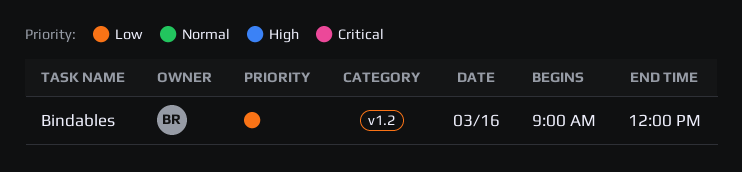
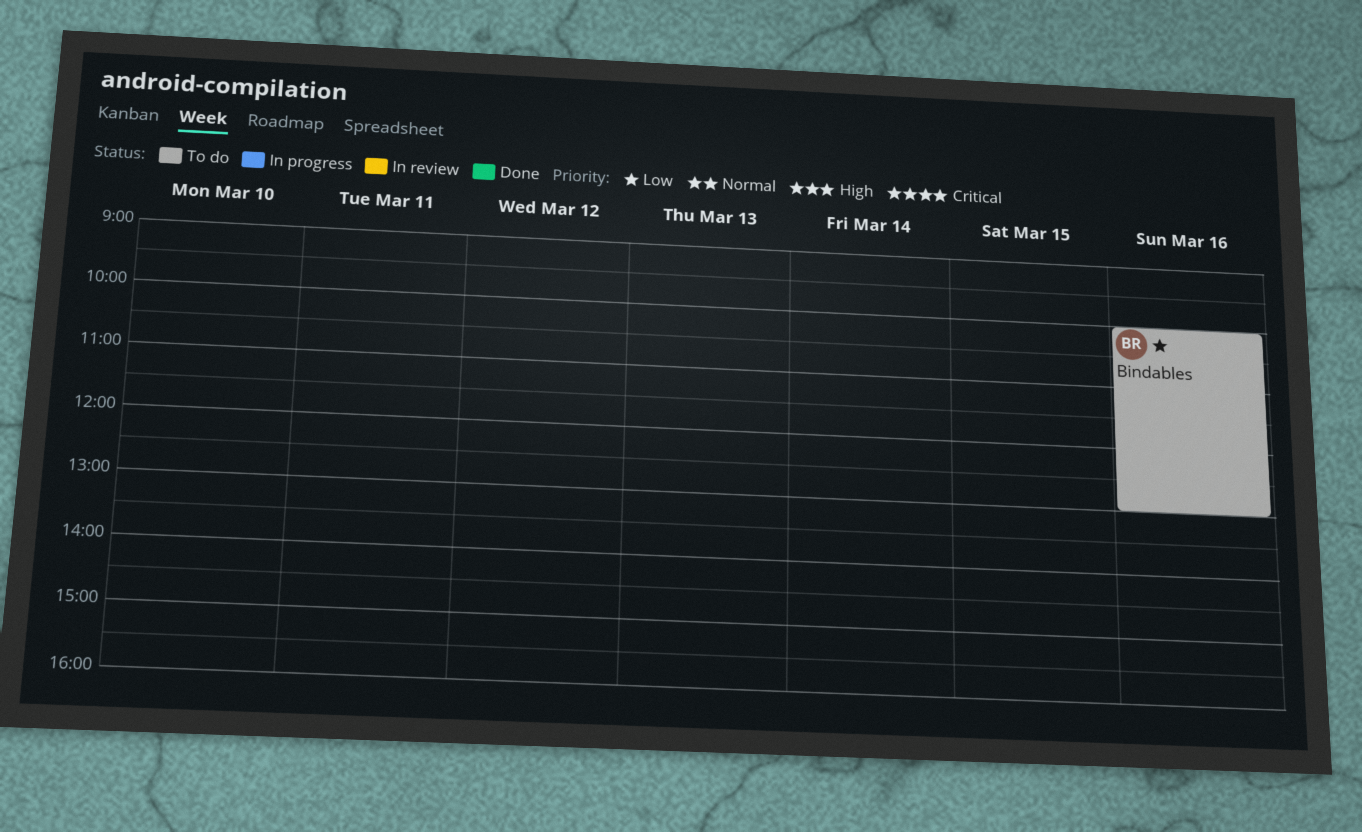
Bindables, begins: 09:00 -> 10:00
Bindables, ends: 12:00 -> 13:00

